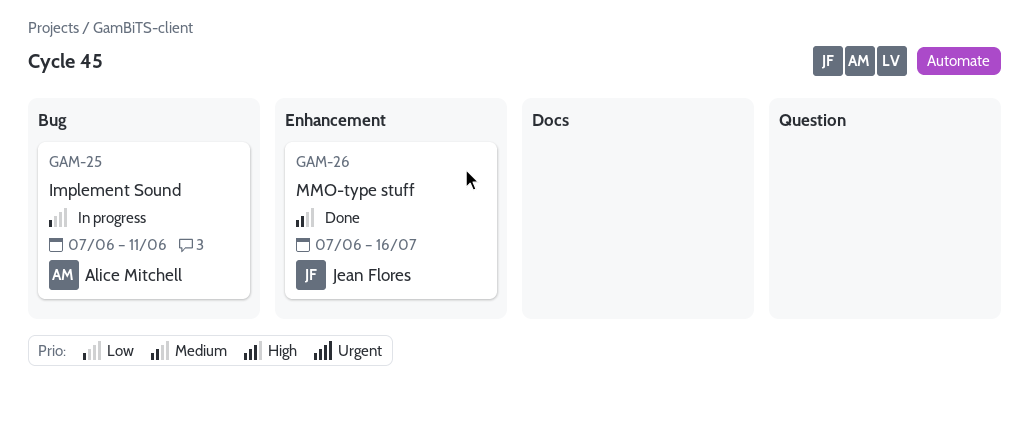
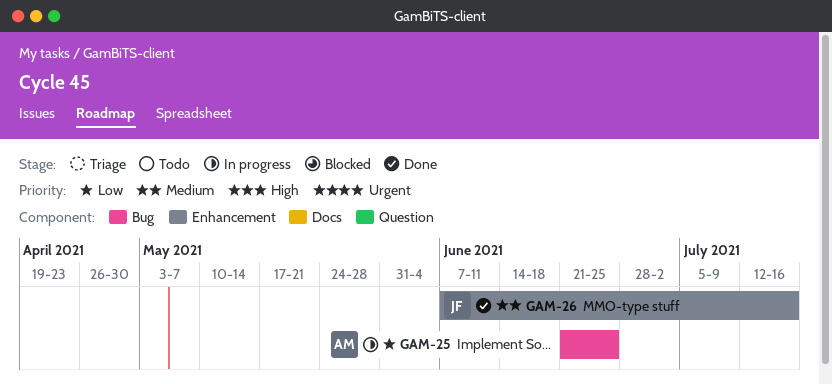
GAM-25, start: Jun 7 -> Jun 21
GAM-25, due: Jun 11 -> Jun 25

